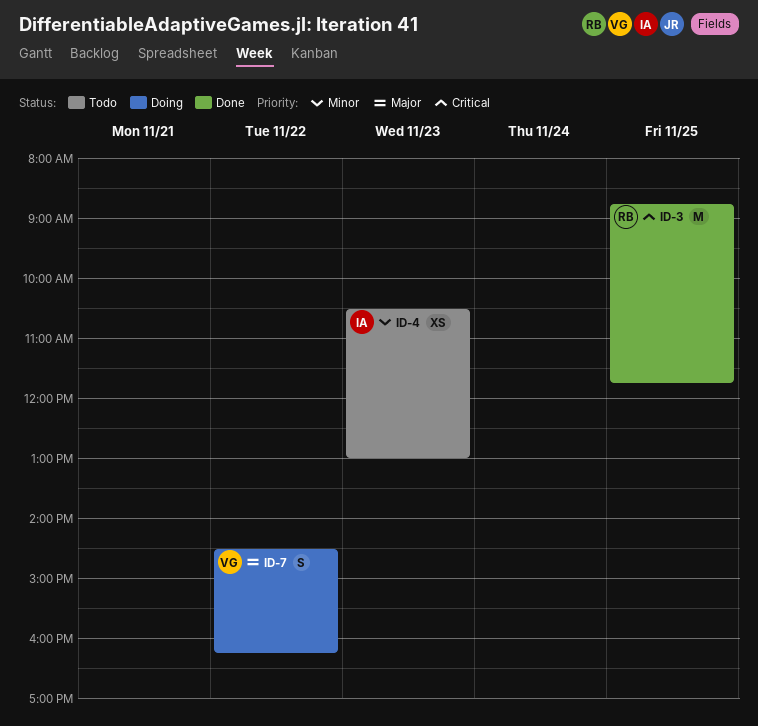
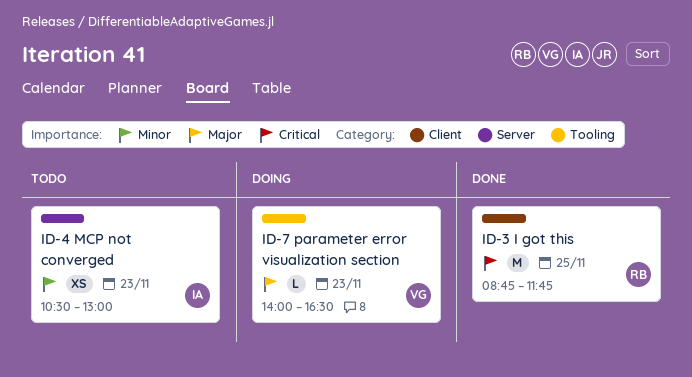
ID-7, estimate: S -> L
ID-7, day: Nov 22 -> Nov 23
ID-7, begins: 14:30 -> 14:00
ID-7, ends: 16:15 -> 16:30

